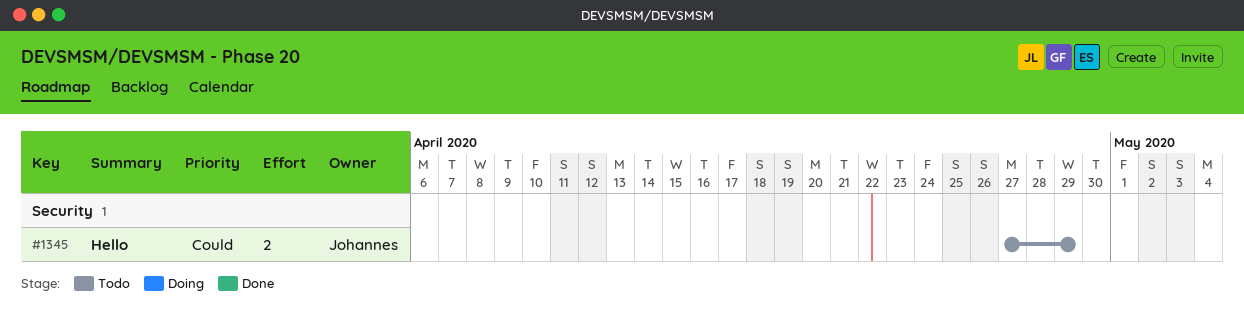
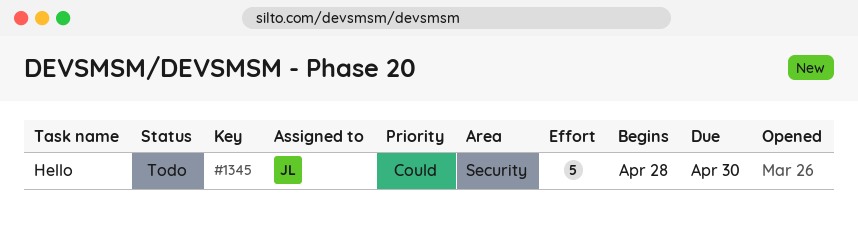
#1345, estimate: 2 -> 5
#1345, start: Apr 27 -> Apr 28
#1345, due: Apr 29 -> Apr 30

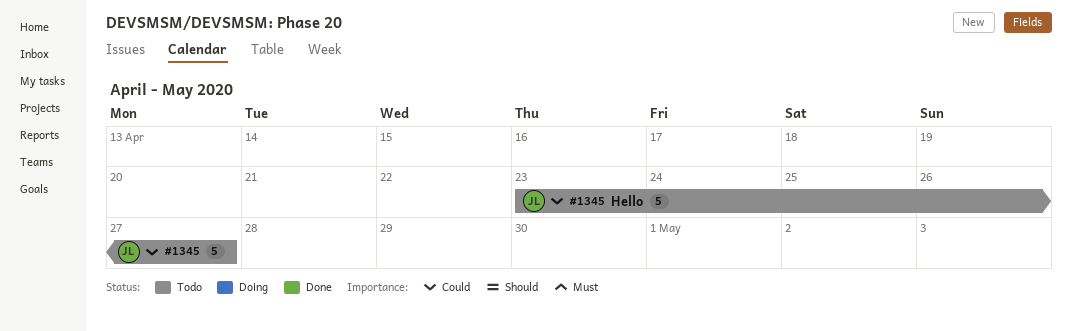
#1345, start: Apr 28 -> Apr 23
#1345, due: Apr 30 -> Apr 27

